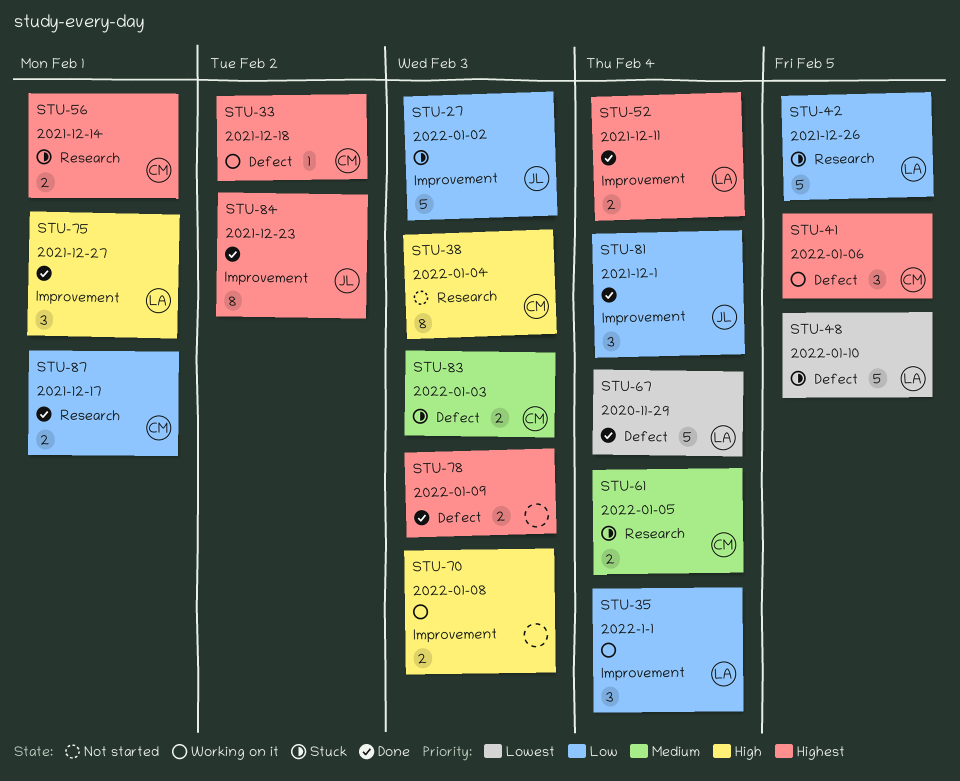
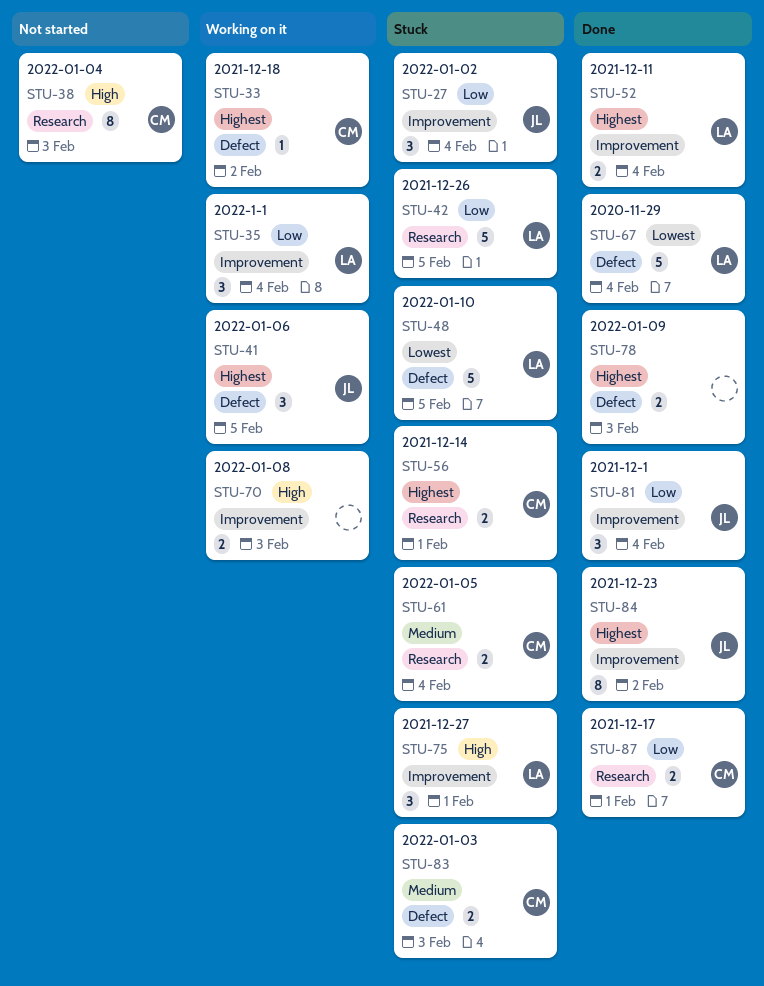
STU-27, estimate: 5 -> 3
STU-27, due: Feb 3 -> Feb 4
STU-41, owner: CM -> JL
STU-75, status: Done -> Stuck

